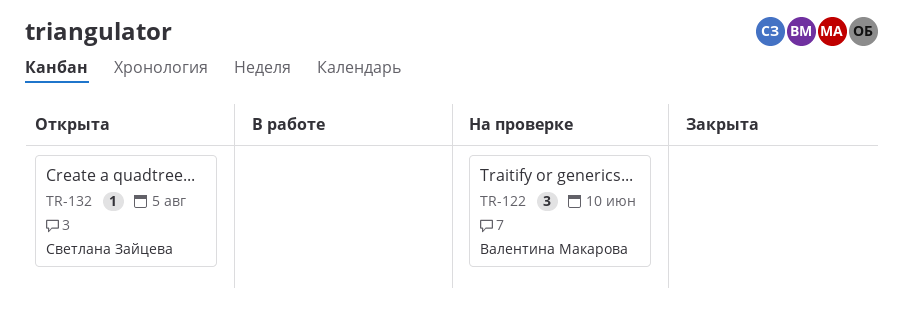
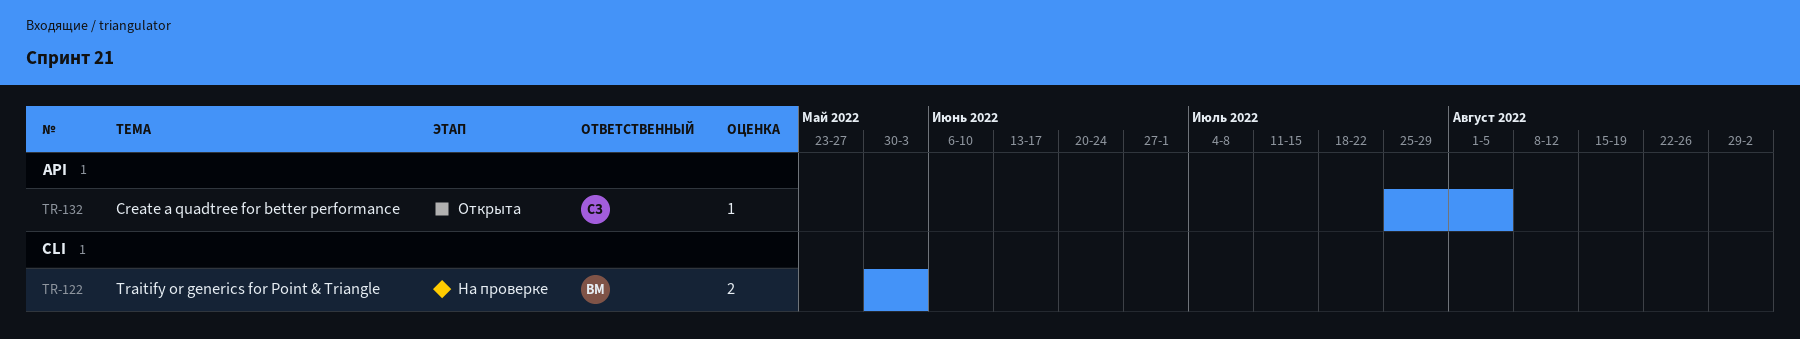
TR-122, estimate: 3 -> 2
TR-122, due: Jun 10 -> Jun 3

